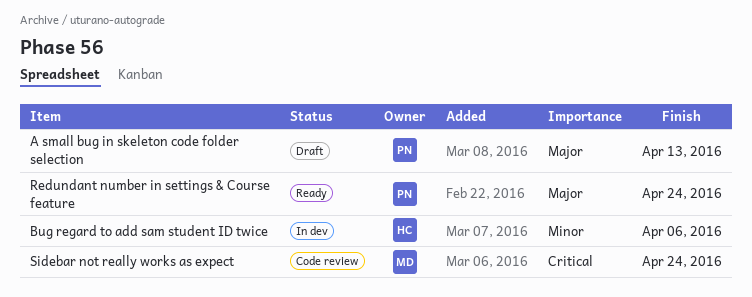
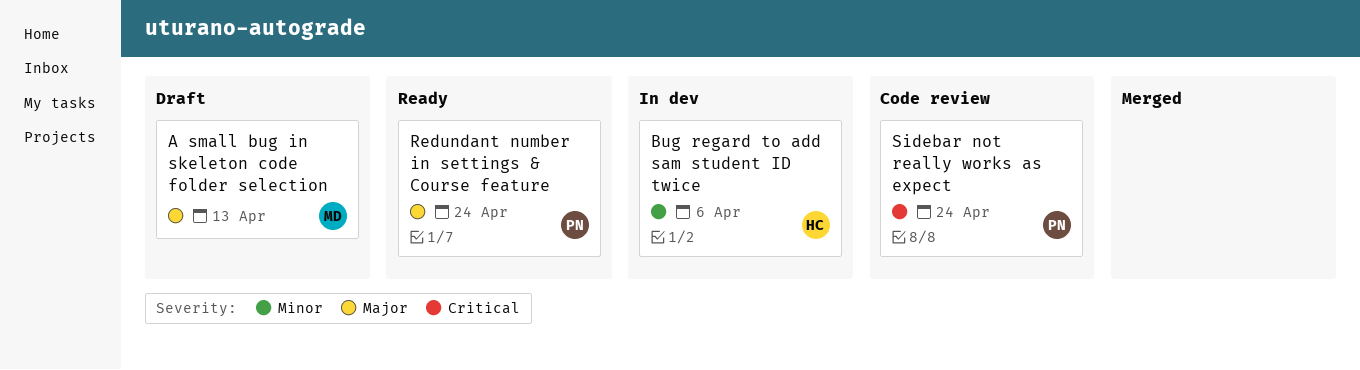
A small bug in skeleton code folder selection, owner: PN -> MD
Sidebar not really works as expect, owner: MD -> PN

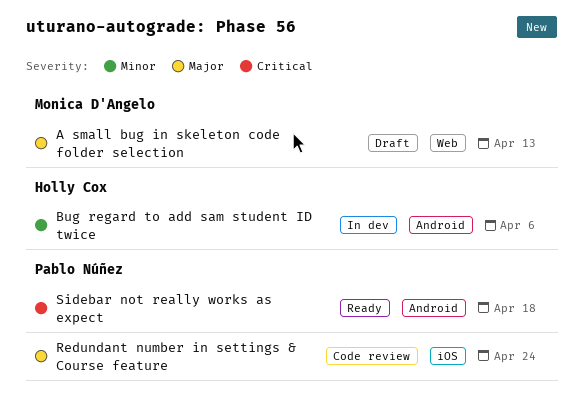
Redundant number in settings & Course feature, status: Ready -> Code review
Sidebar not really works as expect, status: Code review -> Ready
Sidebar not really works as expect, due: Apr 24 -> Apr 18

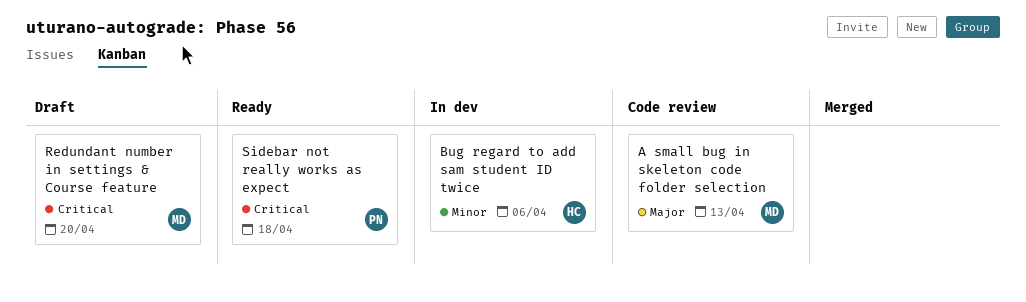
A small bug in skeleton code folder selection, status: Draft -> Code review
Redundant number in settings & Course feature, status: Code review -> Draft
Redundant number in settings & Course feature, owner: Pablo Núñez -> Monica D'Angelo
Redundant number in settings & Course feature, priority: Major -> Critical
Redundant number in settings & Course feature, due: Apr 24 -> Apr 20

